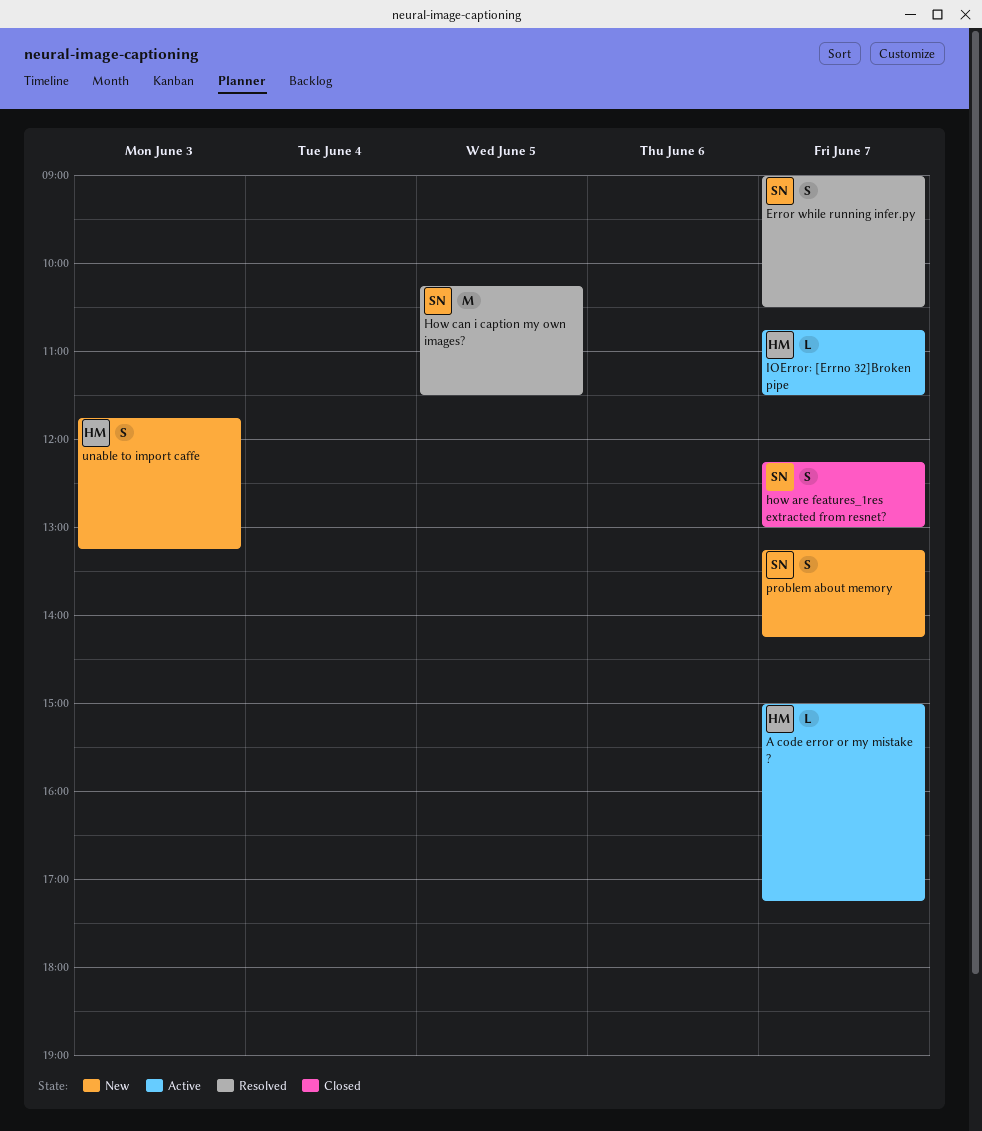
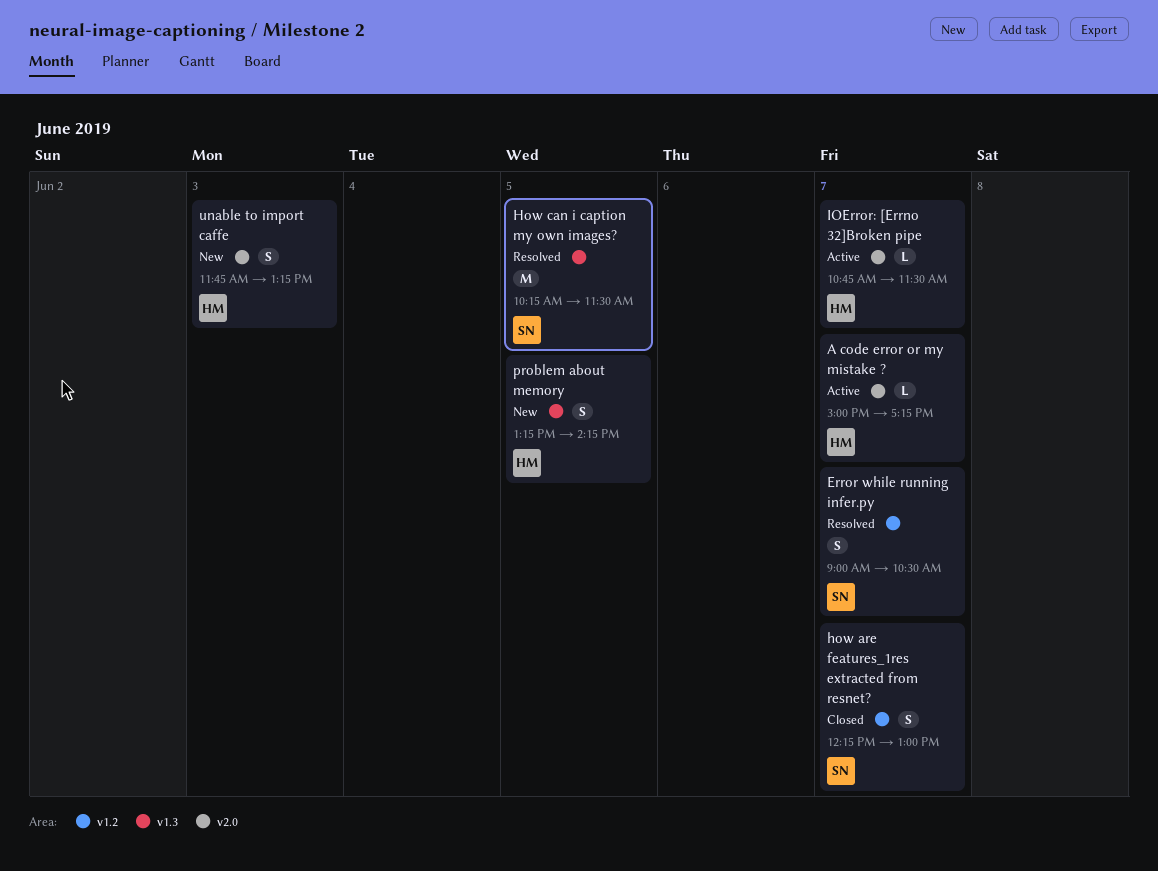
problem about memory, owner: SN -> HM
problem about memory, day: Jun 7 -> Jun 5

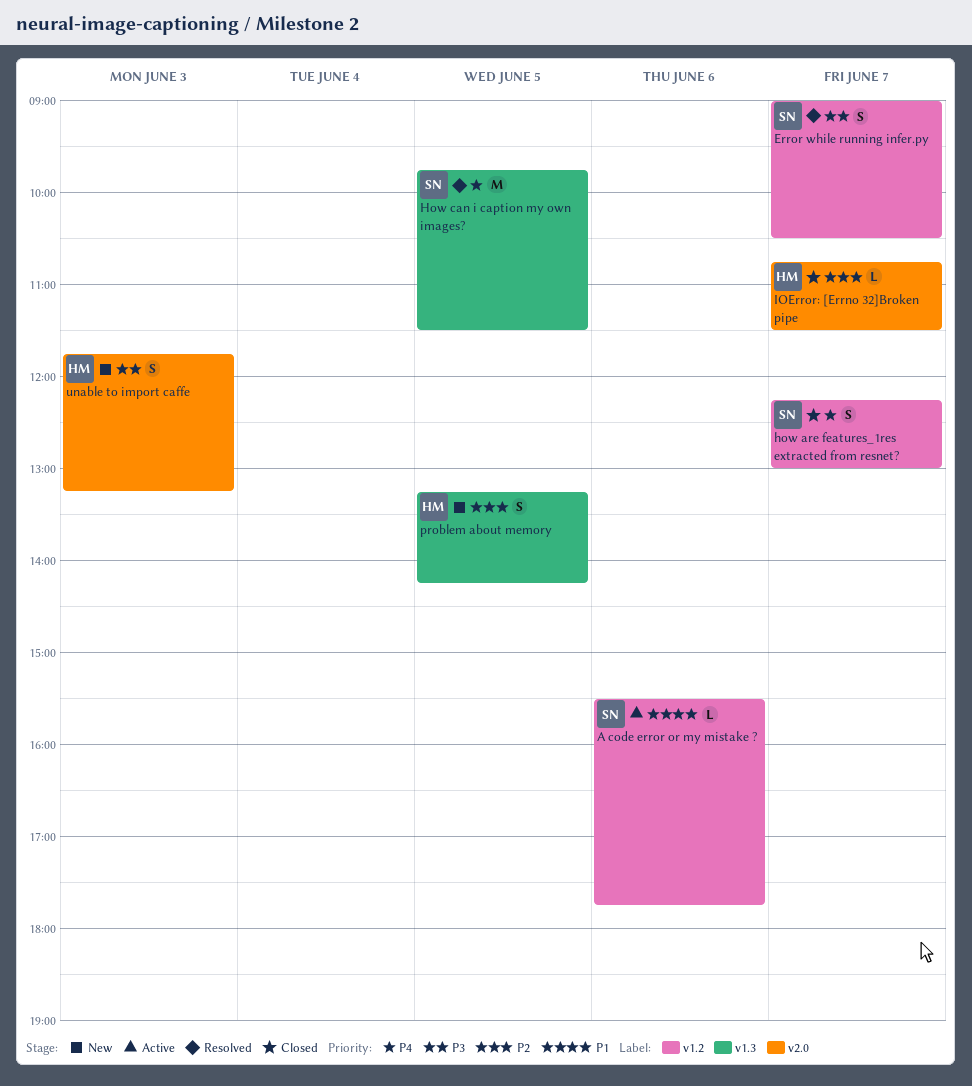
A code error or my mistake ?, owner: HM -> SN
A code error or my mistake ?, label: v2.0 -> v1.2
A code error or my mistake ?, day: Jun 7 -> Jun 6
A code error or my mistake ?, begins: 15:00 -> 15:30
A code error or my mistake ?, ends: 17:15 -> 17:45
How can i caption my own images?, begins: 10:15 -> 09:45
IOError: [Errno 32]Broken pipe, status: Active -> Closed

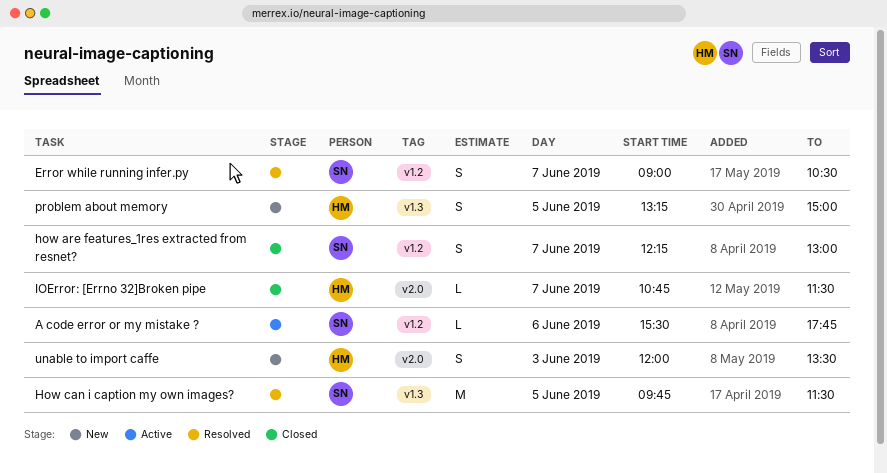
problem about memory, ends: 14:15 -> 15:00
unable to import caffe, begins: 11:45 -> 12:00
unable to import caffe, ends: 13:15 -> 13:30

